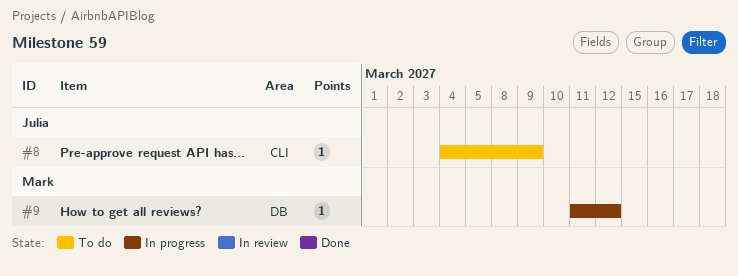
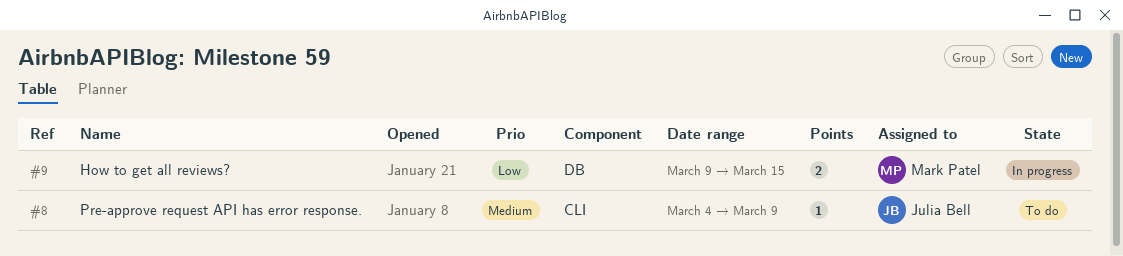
#9, estimate: 1 -> 2
#9, start: Mar 11 -> Mar 9
#9, due: Mar 12 -> Mar 15

